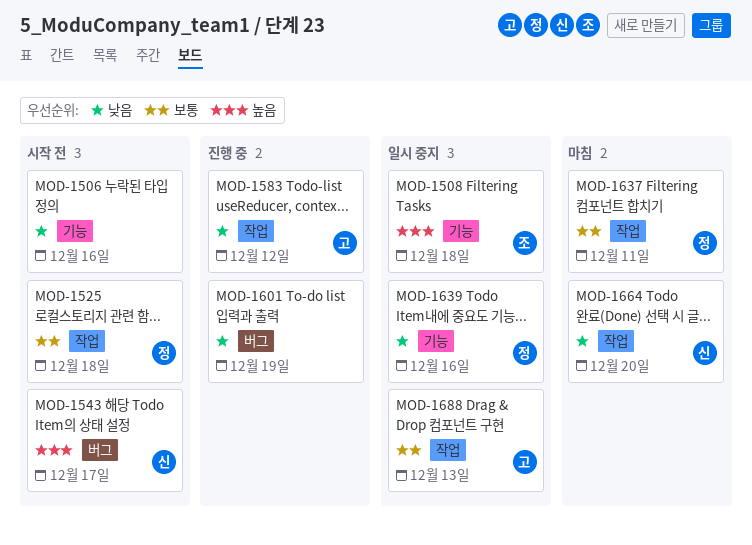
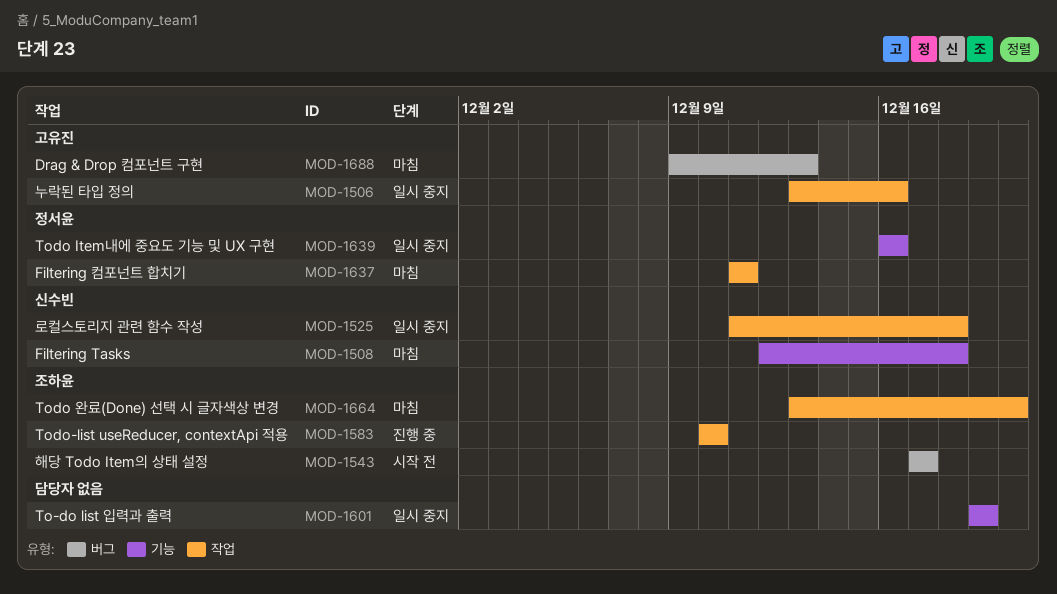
MOD-1506, status: 시작 전 -> 일시 중지
MOD-1506, owner: none -> 고유진
MOD-1506, label: 기능 -> 작업
MOD-1508, status: 일시 중지 -> 마침
MOD-1508, owner: 조하윤 -> 신수빈
MOD-1525, status: 시작 전 -> 일시 중지
MOD-1525, owner: 정서윤 -> 신수빈
MOD-1543, owner: 신수빈 -> 조하윤
MOD-1583, owner: 고유진 -> 조하윤
MOD-1583, due: Dec 12 -> Dec 10
MOD-1601, status: 진행 중 -> 일시 중지
MOD-1601, label: 버그 -> 기능
MOD-1664, owner: 신수빈 -> 조하윤
MOD-1688, status: 일시 중지 -> 마침
MOD-1688, label: 작업 -> 버그

